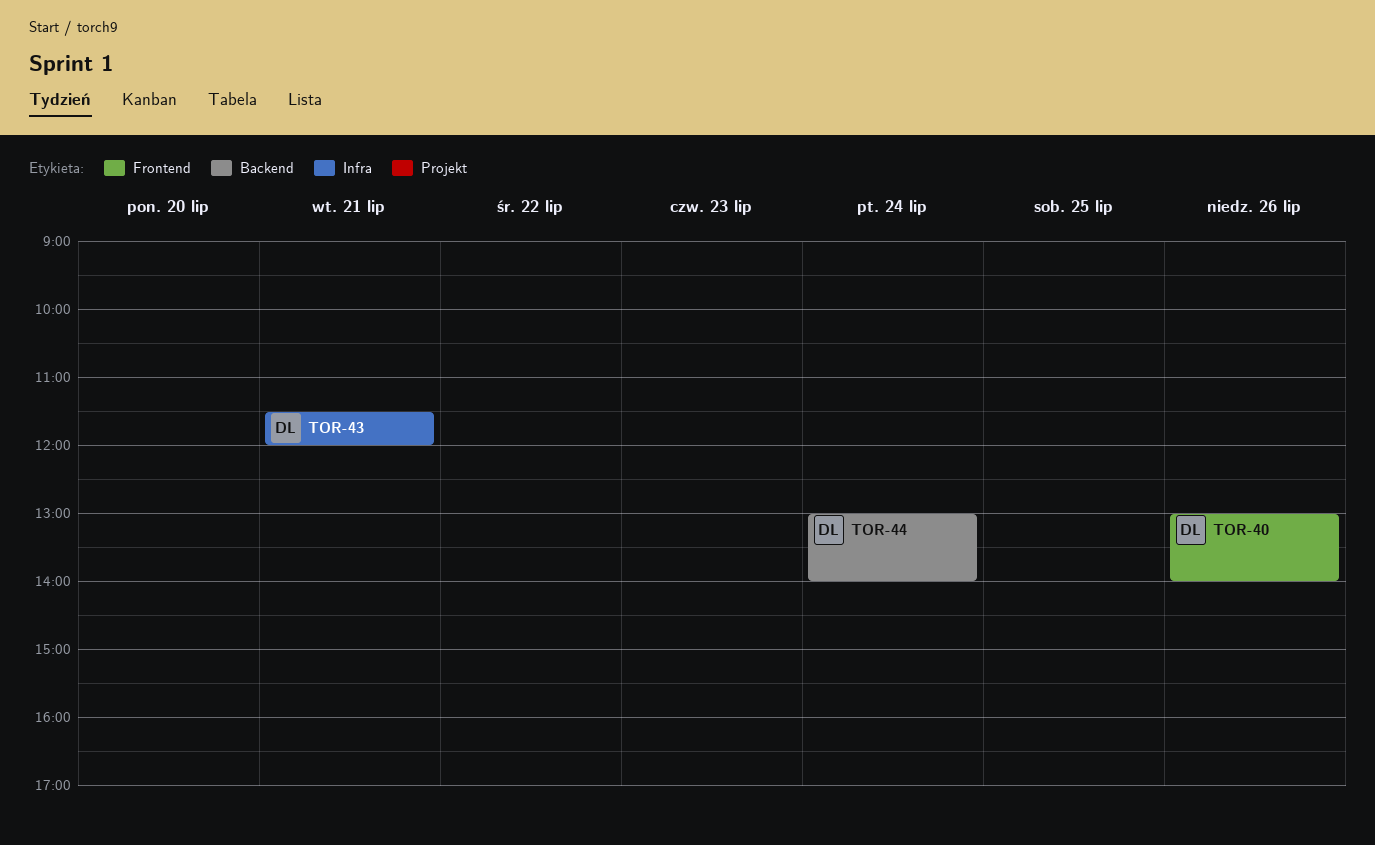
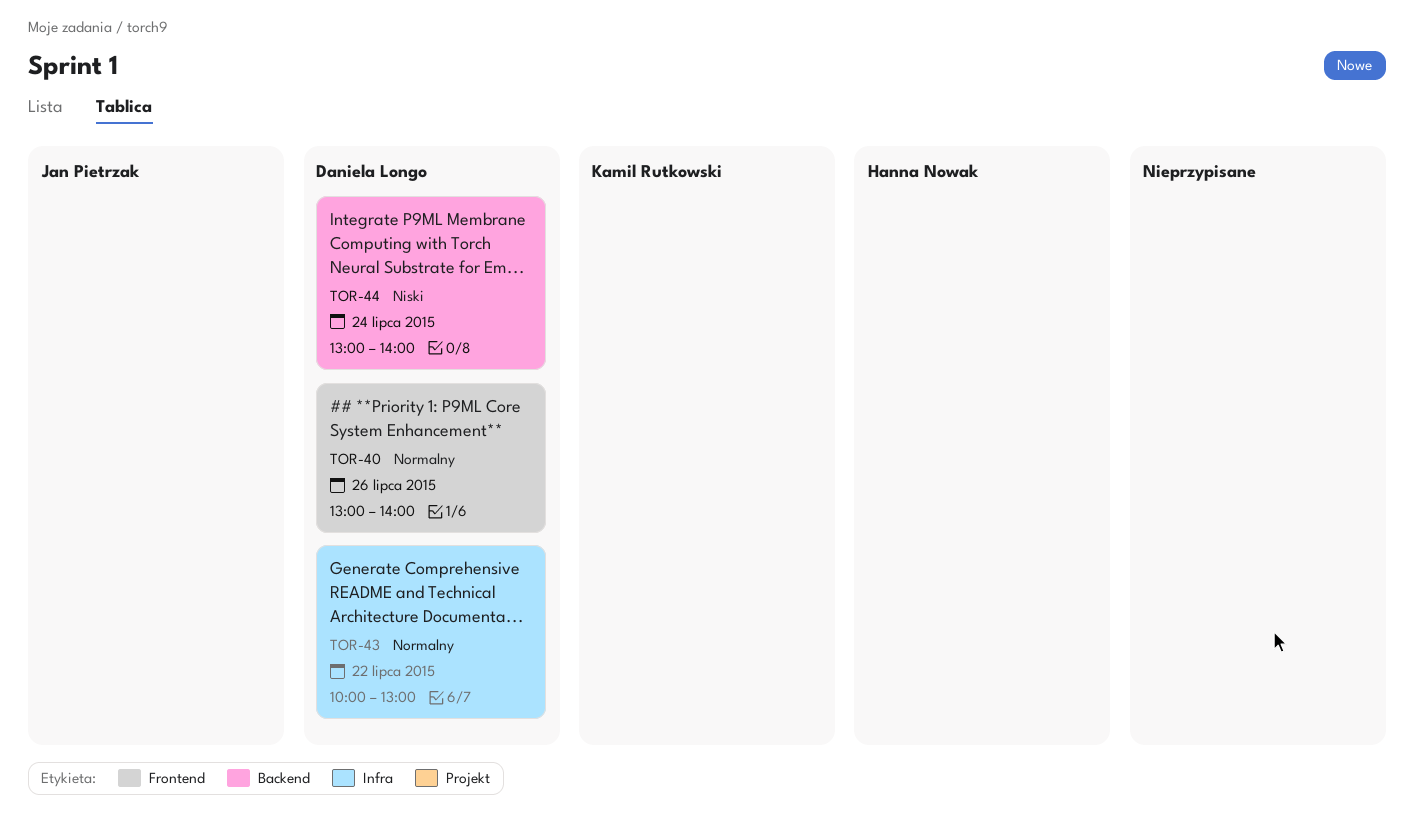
TOR-43, day: Jul 21 -> Jul 22
TOR-43, begins: 11:30 -> 10:00
TOR-43, ends: 12:00 -> 13:00

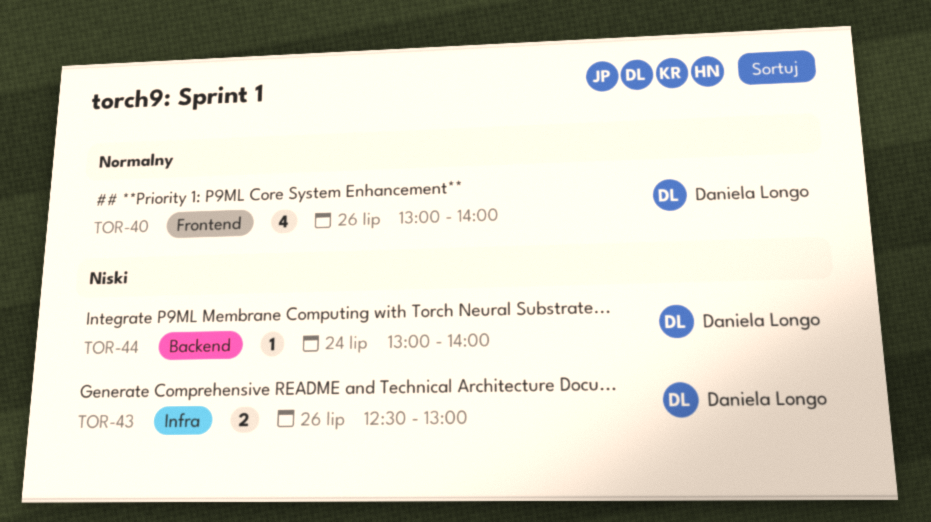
TOR-43, priority: Normalny -> Niski
TOR-43, day: Jul 22 -> Jul 26
TOR-43, begins: 10:00 -> 12:30

